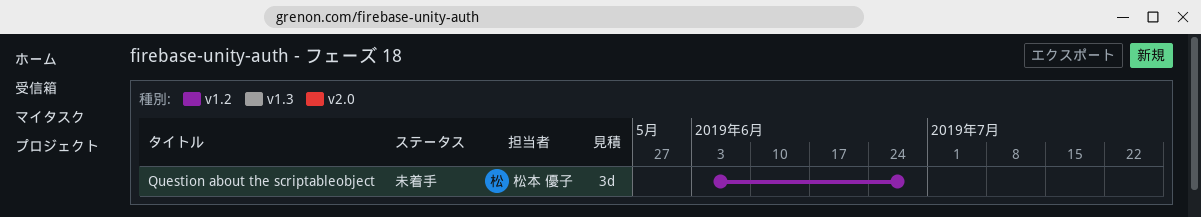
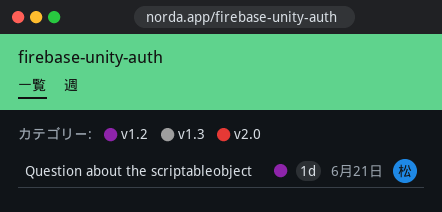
Question about the scriptableobject, estimate: 3d -> 1d
Question about the scriptableobject, due: Jun 28 -> Jun 21

